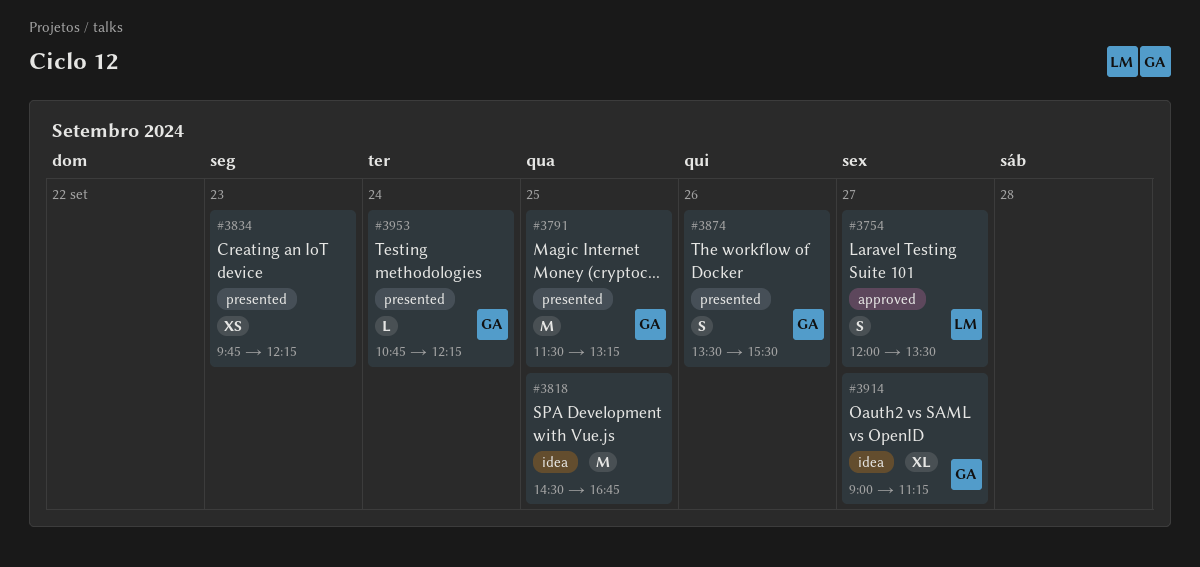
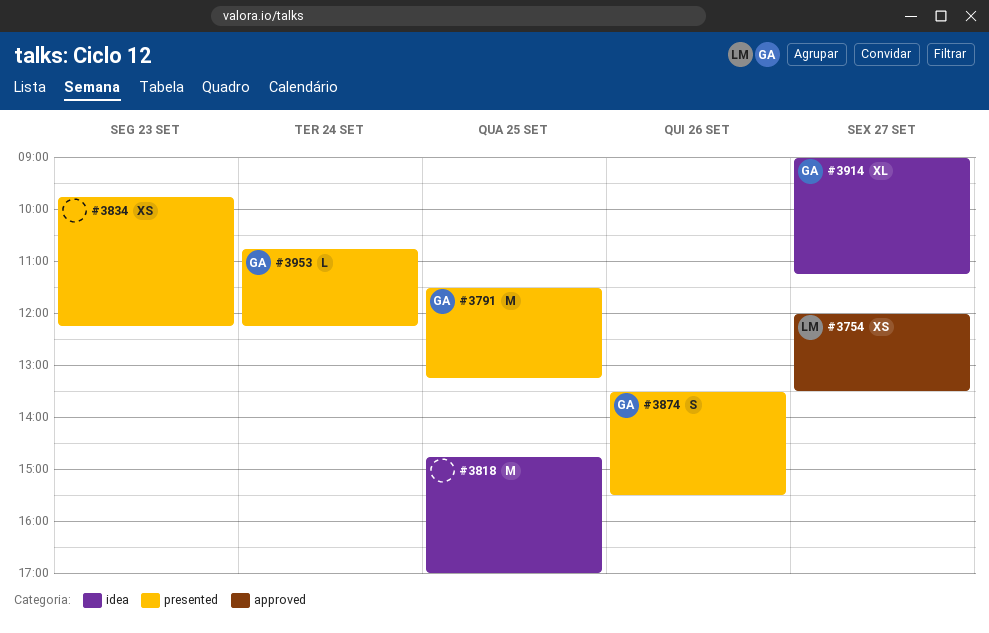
#3754, estimate: S -> XS
#3818, begins: 14:30 -> 14:45
#3818, ends: 16:45 -> 17:00

